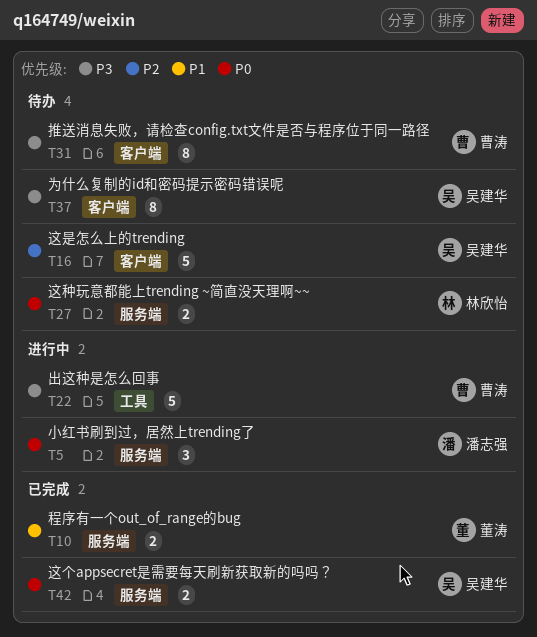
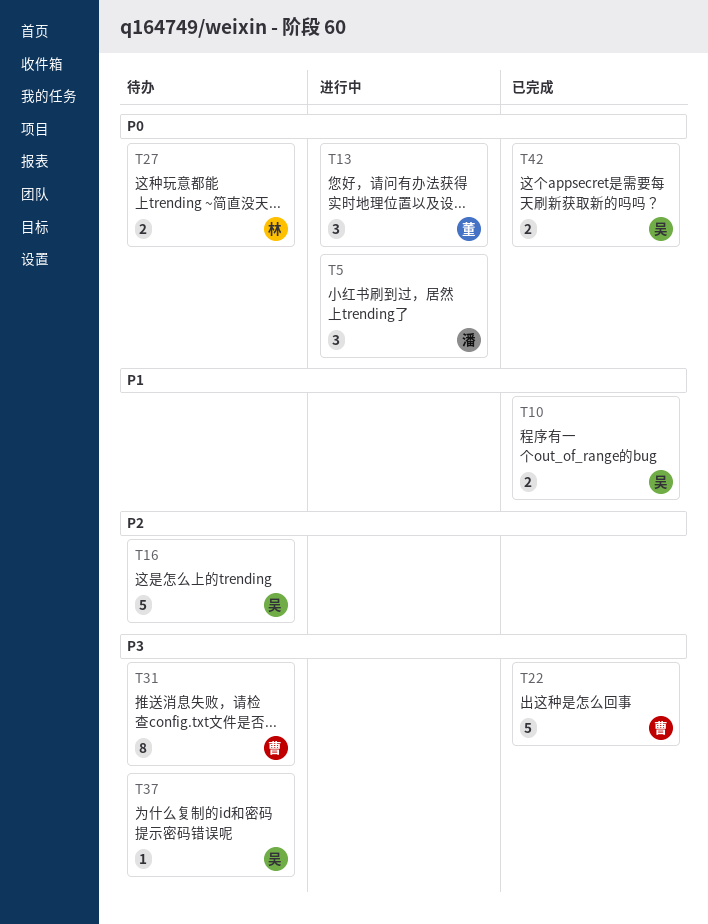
T10, owner: 董涛 -> 吴建华
T13: none -> present
T22, status: 进行中 -> 已完成
T37, estimate: 8 -> 1

